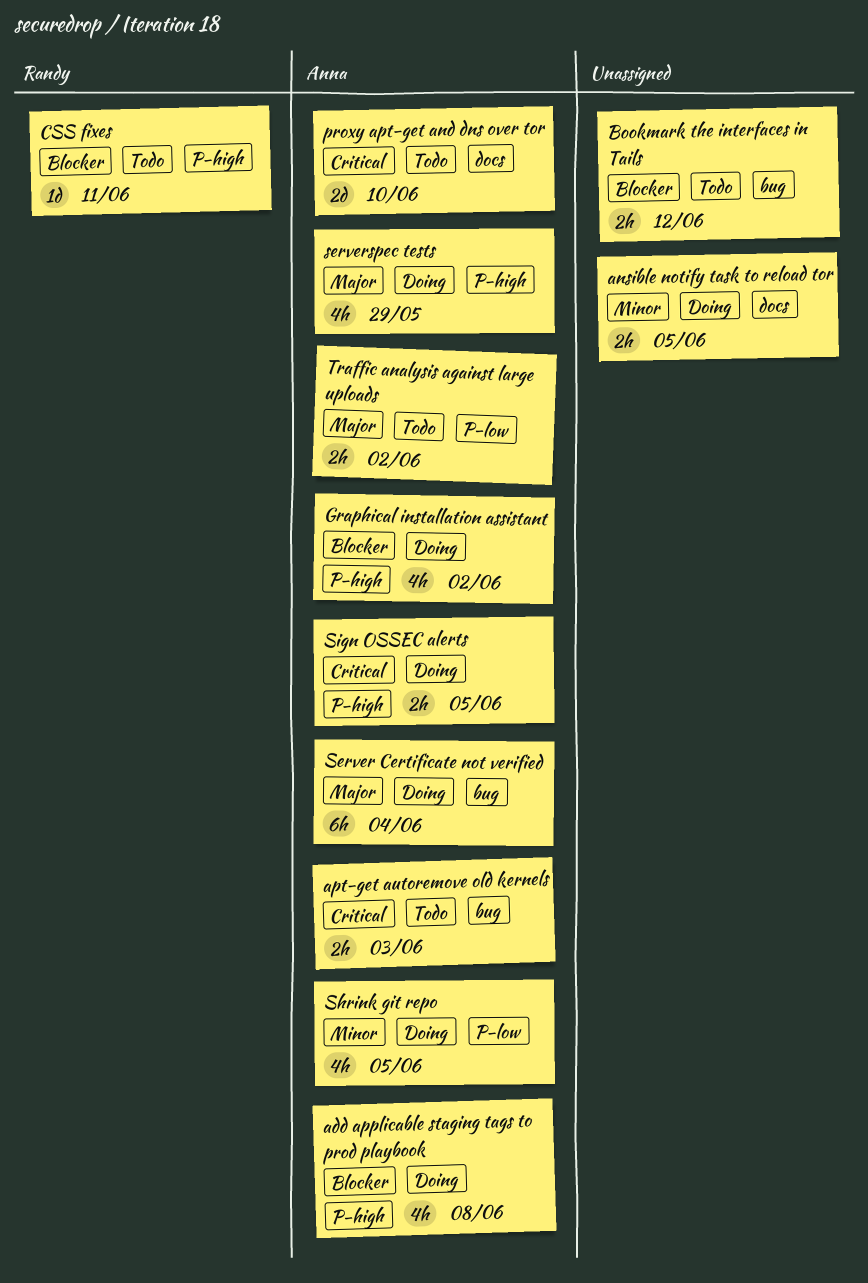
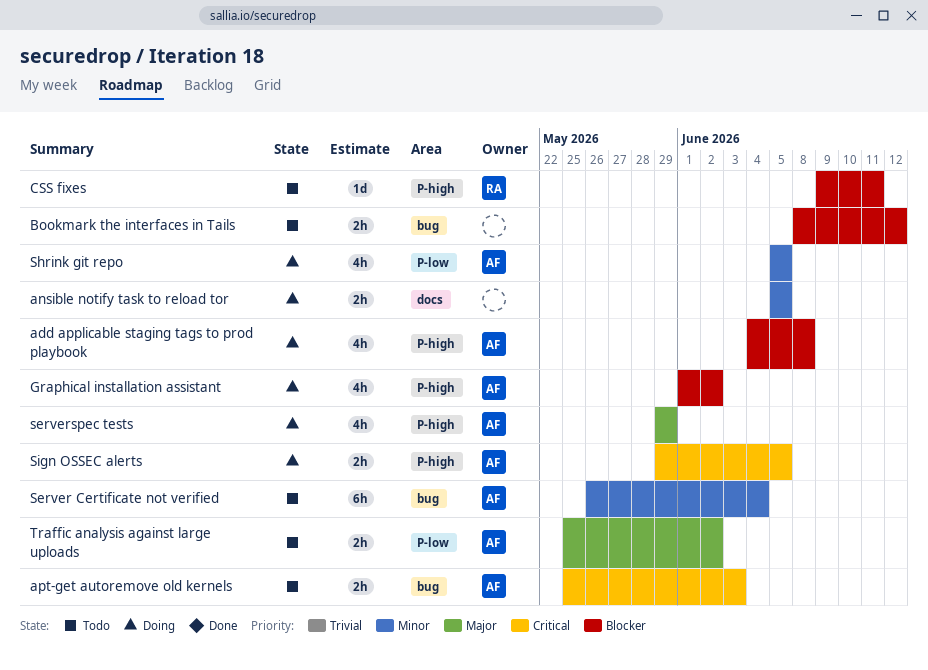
proxy apt-get and dns over tor: present -> none
Server Certificate not verified, status: Doing -> Todo
Server Certificate not verified, priority: Major -> Minor

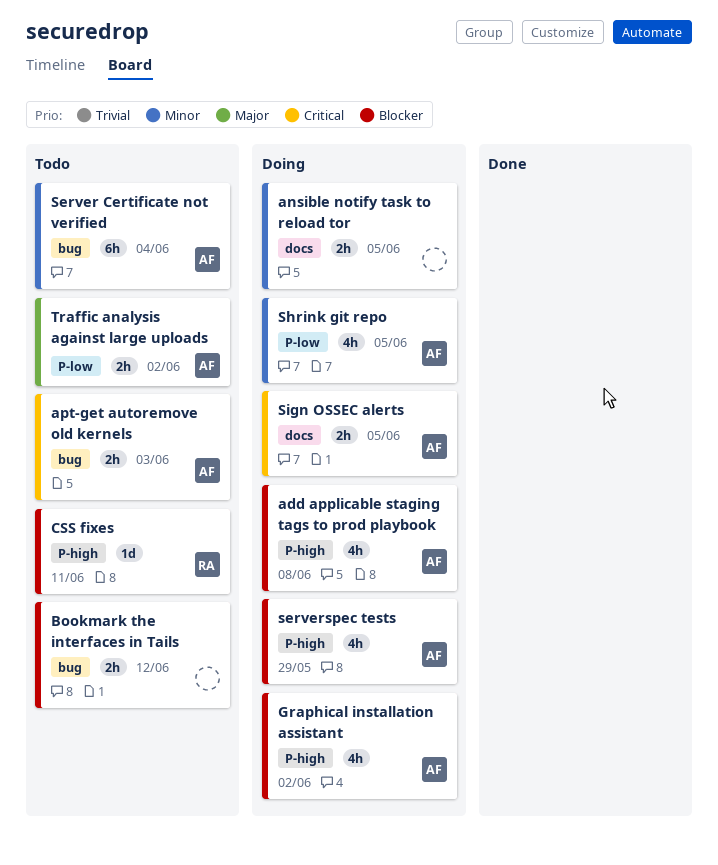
serverspec tests, priority: Major -> Blocker
Sign OSSEC alerts, label: P-high -> docs

